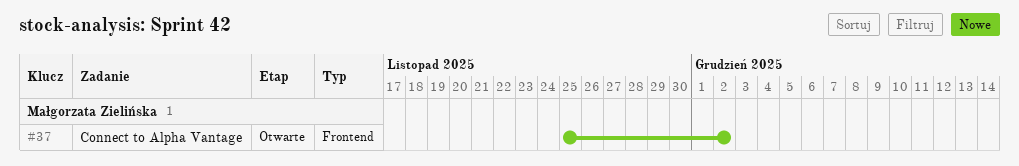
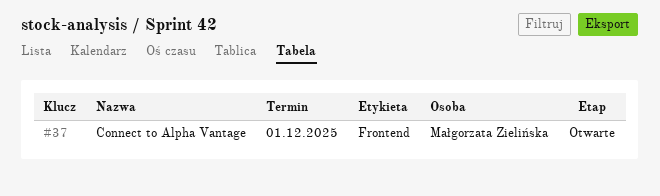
#37, due: Dec 2 -> Dec 1

